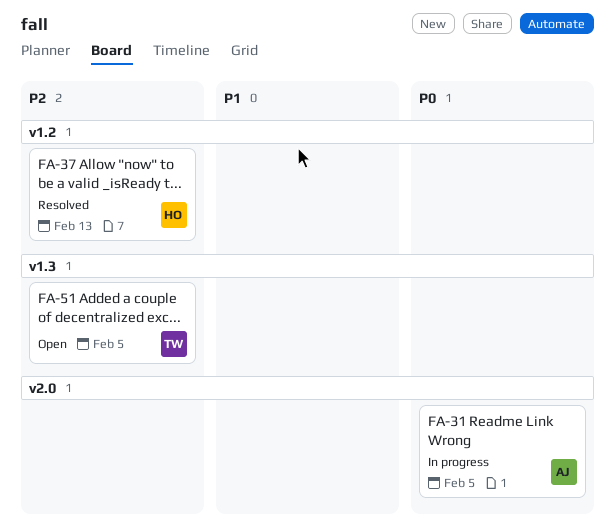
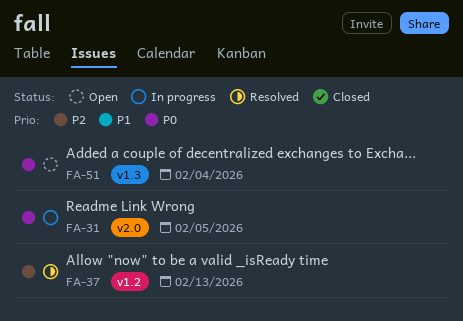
FA-51, priority: P2 -> P0
FA-51, due: Feb 5 -> Feb 4

